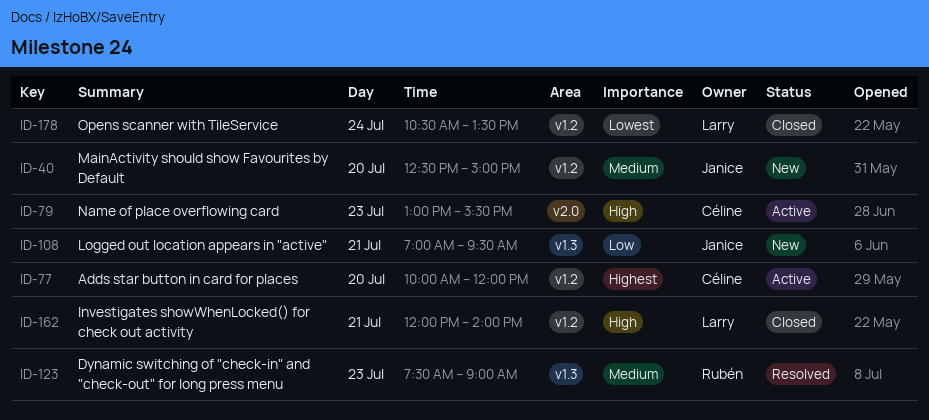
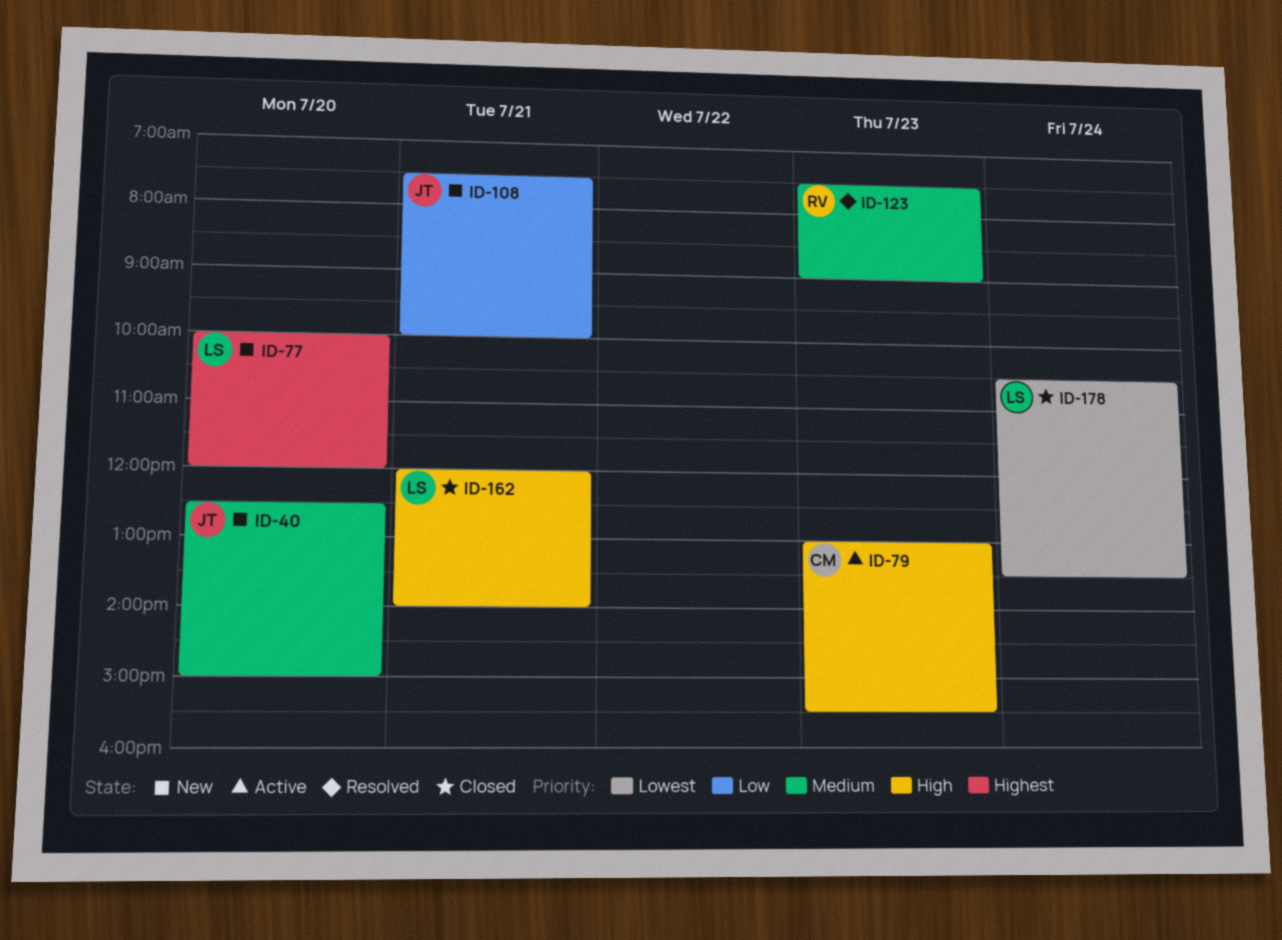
ID-77, status: Active -> New
ID-77, owner: Céline -> Larry
ID-108, begins: 07:00 -> 07:30
ID-108, ends: 09:30 -> 10:00

